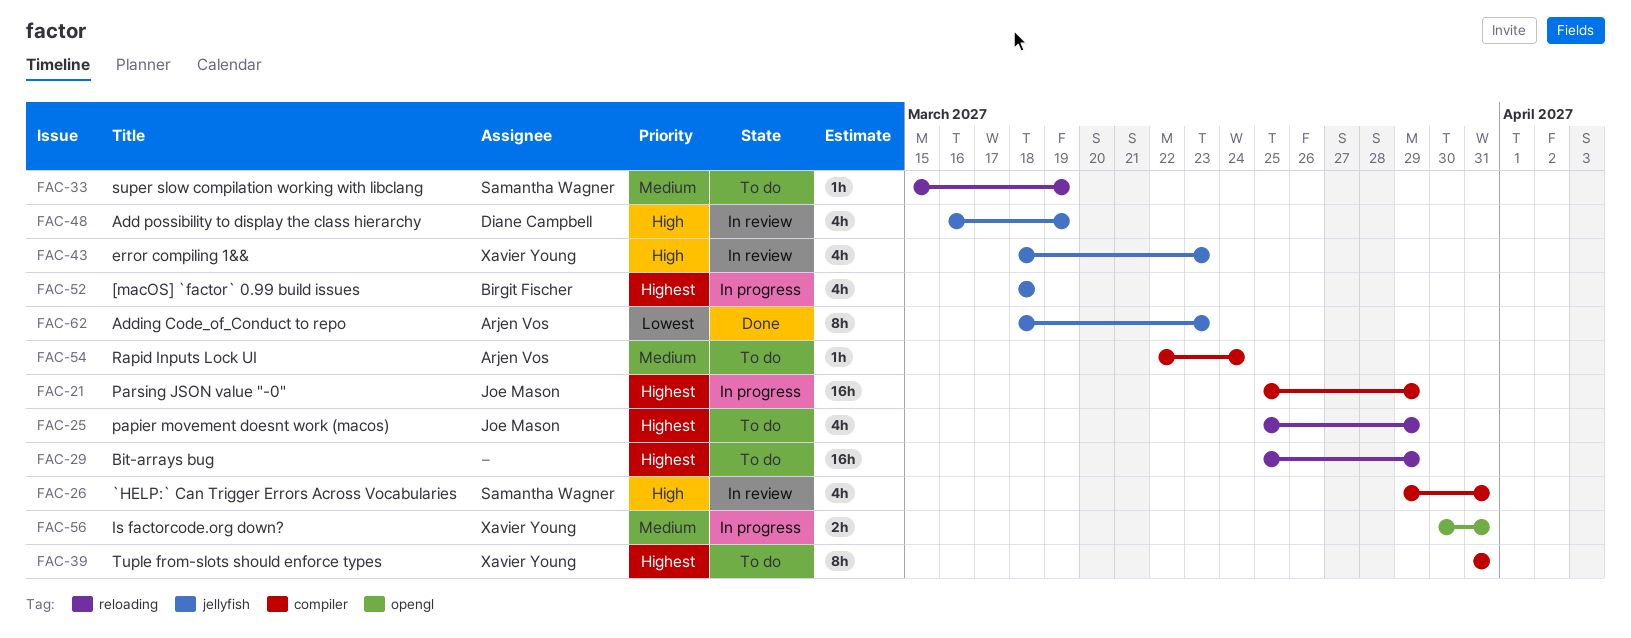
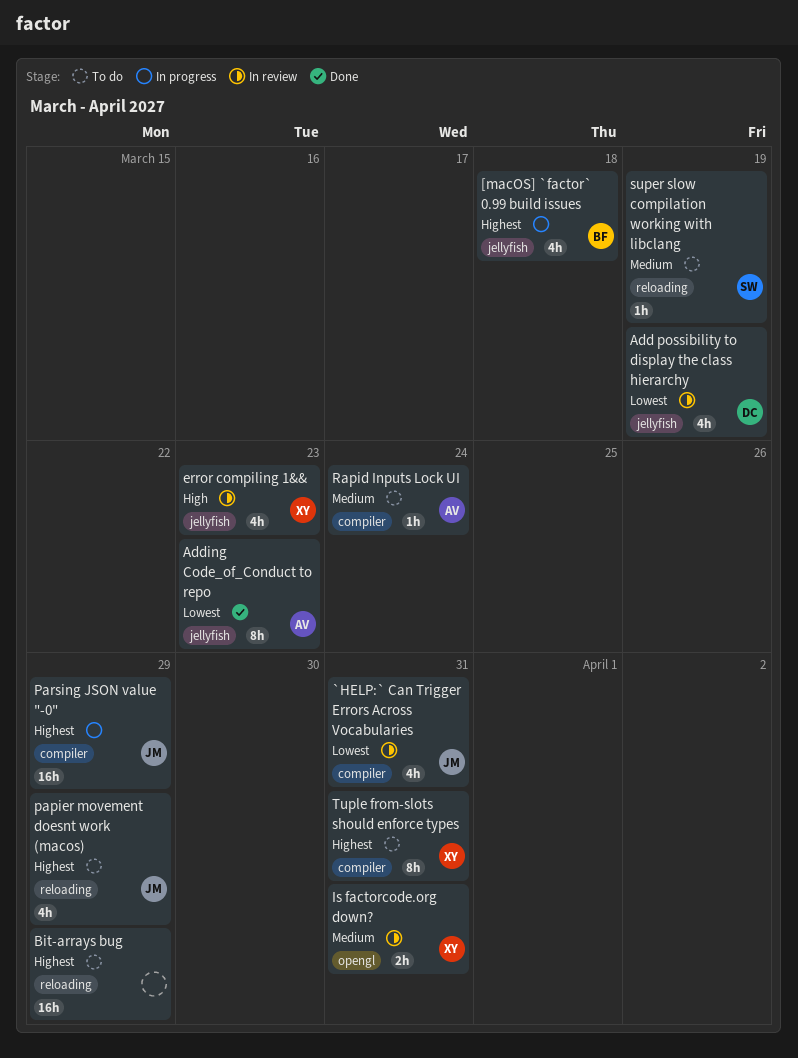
`HELP:` Can Trigger Errors Across Vocabularies, owner: Samantha Wagner -> Joe Mason
`HELP:` Can Trigger Errors Across Vocabularies, priority: High -> Lowest
Add possibility to display the class hierarchy, priority: High -> Lowest
Is factorcode.org down?, status: In progress -> In review

